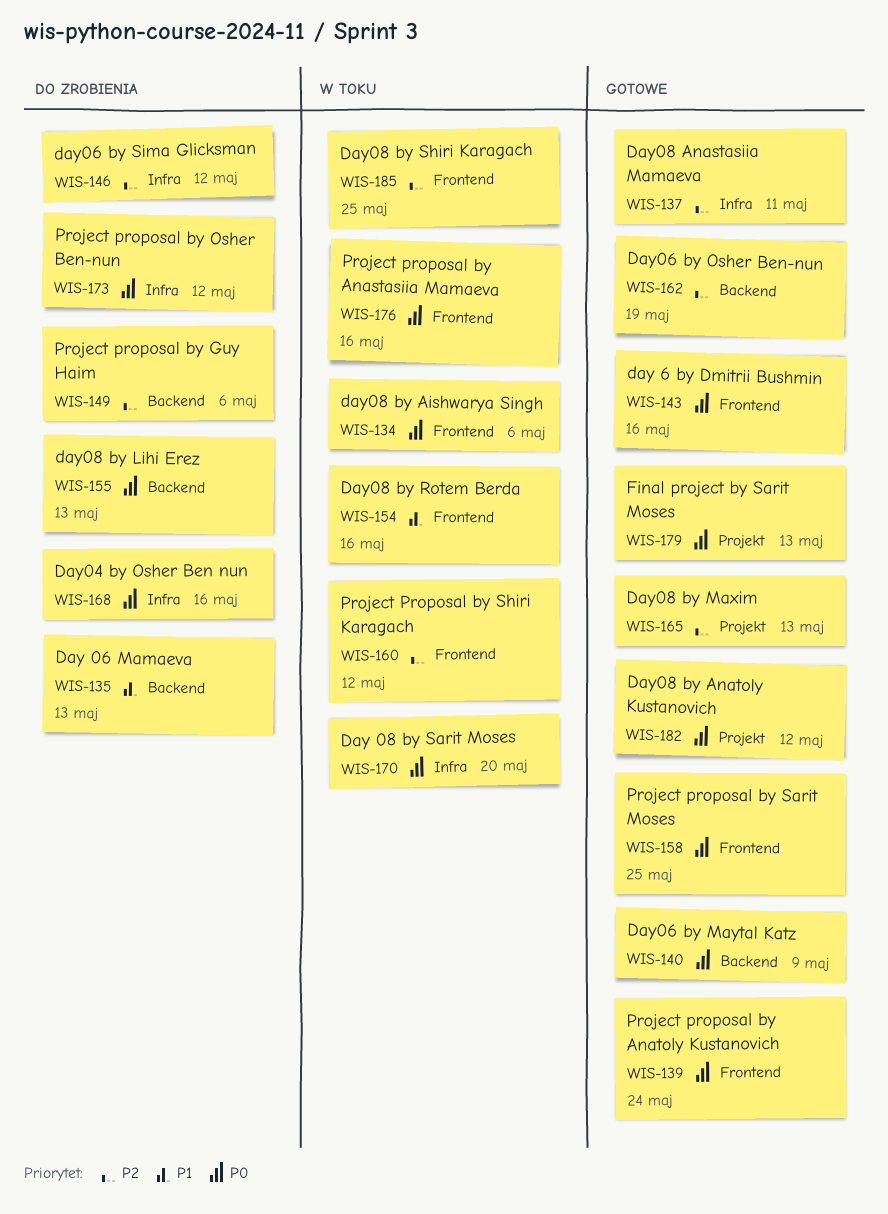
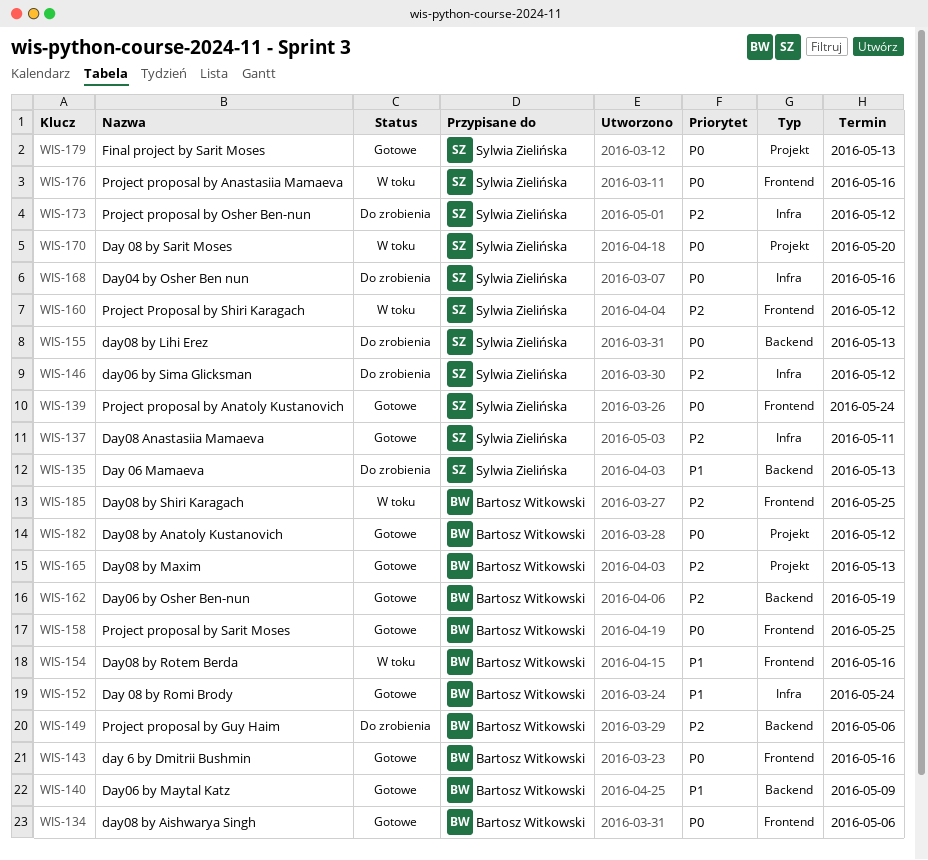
WIS-134, status: W toku -> Gotowe
WIS-140, priority: P0 -> P1
WIS-152: none -> present
WIS-170, label: Infra -> Projekt
WIS-173, priority: P0 -> P2

